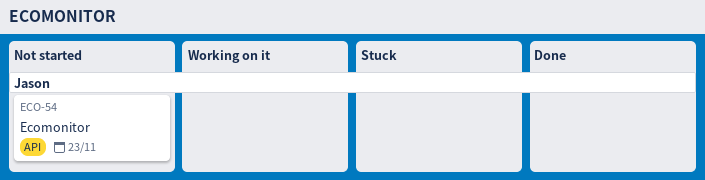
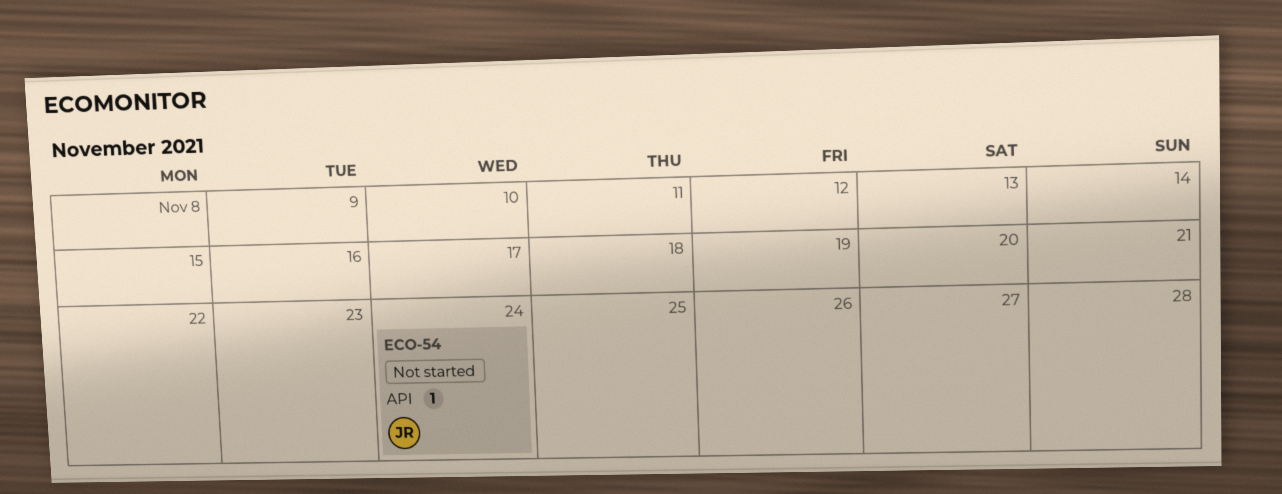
ECO-54, due: Nov 23 -> Nov 24

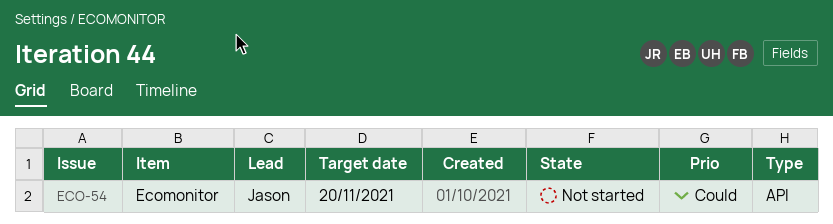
ECO-54, due: Nov 24 -> Nov 20

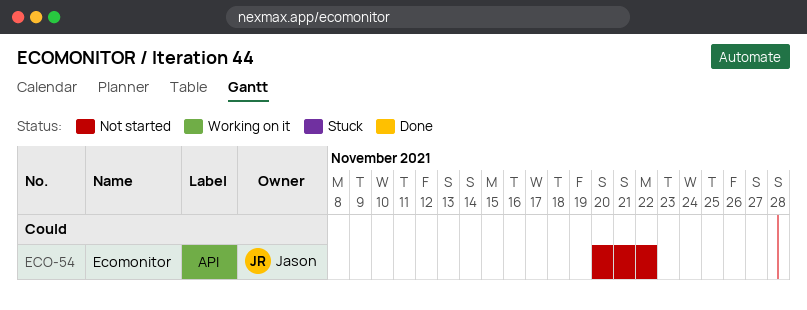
ECO-54, due: Nov 20 -> Nov 22

